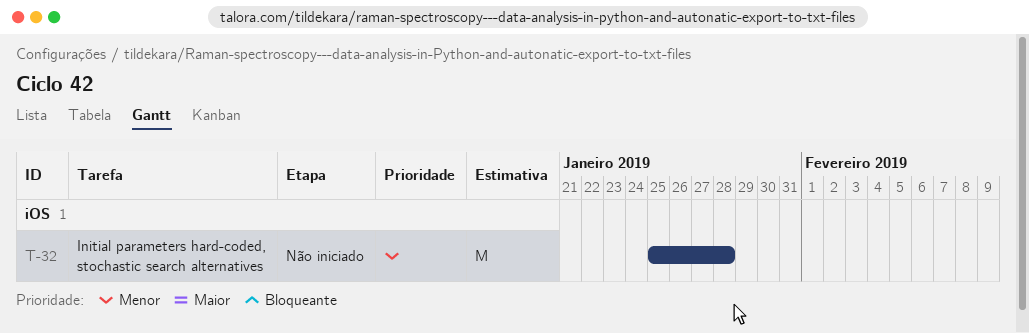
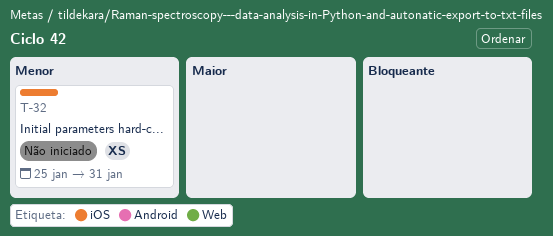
T-32, estimate: M -> XS
T-32, due: Jan 28 -> Jan 31

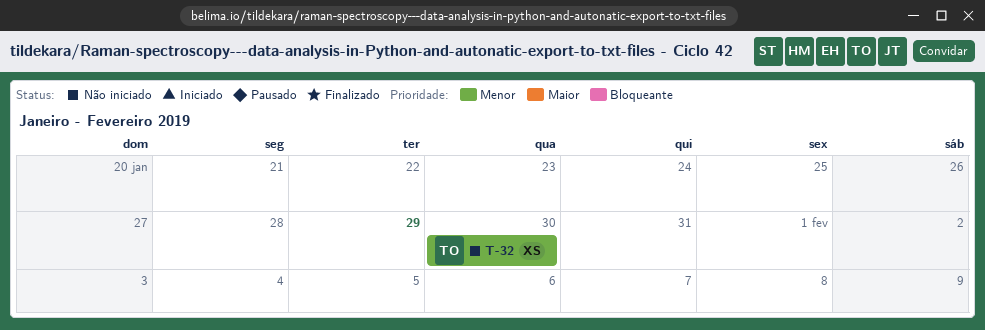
T-32, start: Jan 25 -> Jan 30
T-32, due: Jan 31 -> Jan 30

